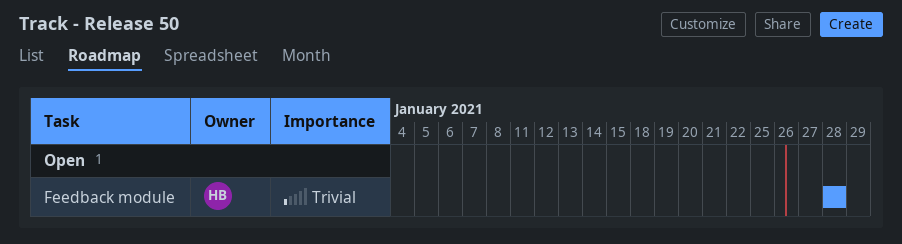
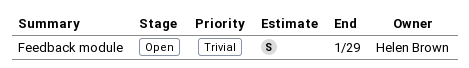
Feedback module, due: Jan 28 -> Jan 29

